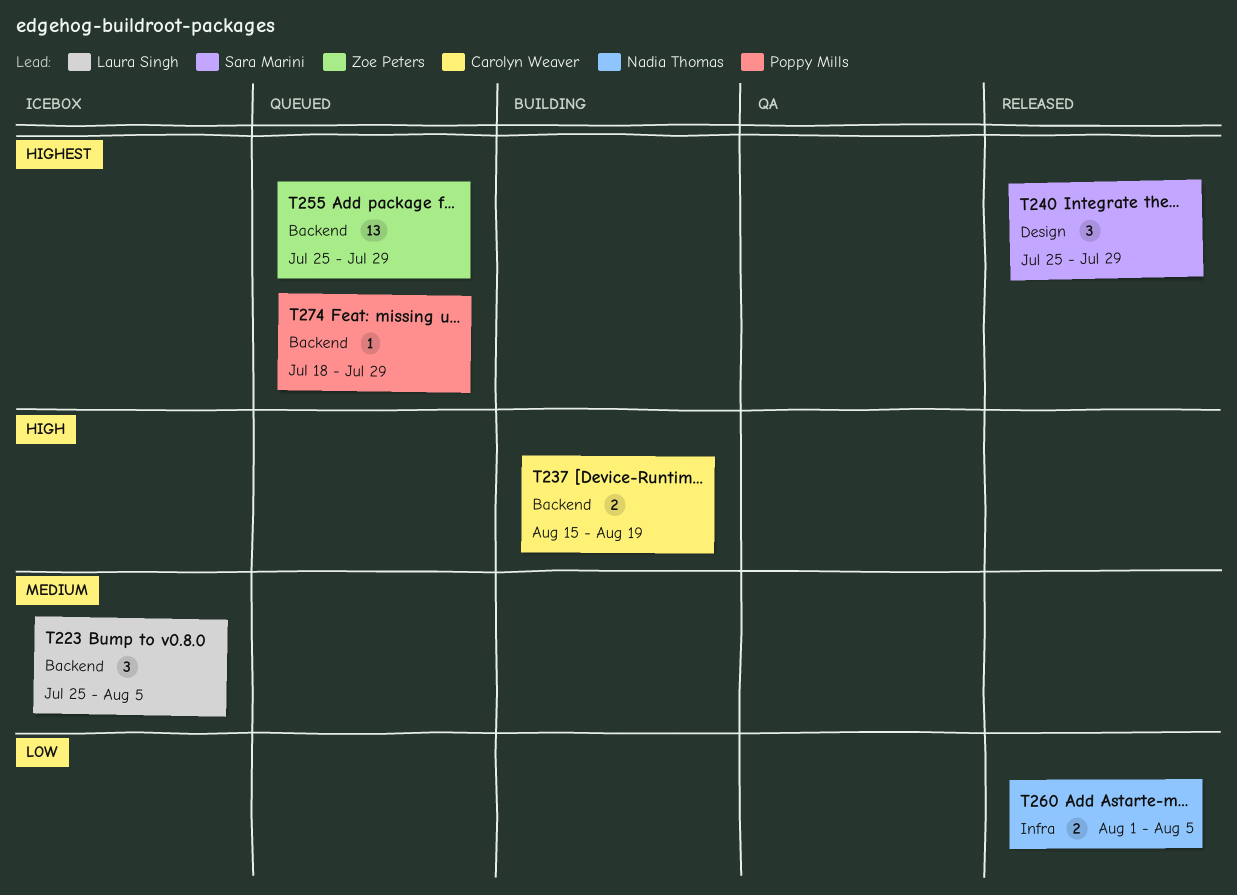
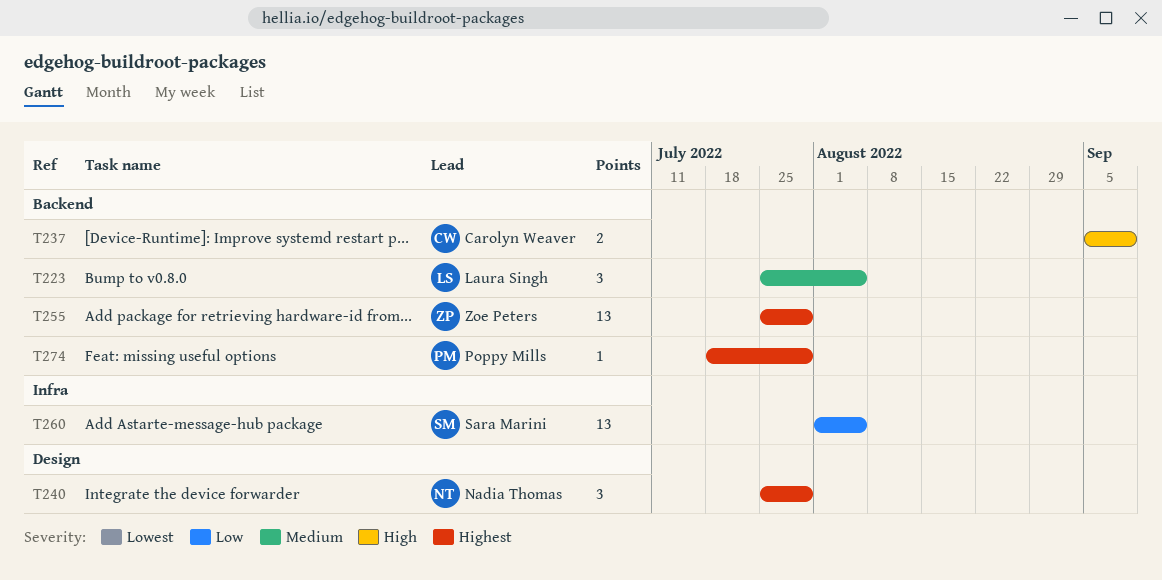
T237, start: Aug 15 -> Sep 5
T237, due: Aug 19 -> Sep 9
T240, owner: Sara Marini -> Nadia Thomas
T260, owner: Nadia Thomas -> Sara Marini
T260, estimate: 2 -> 13

